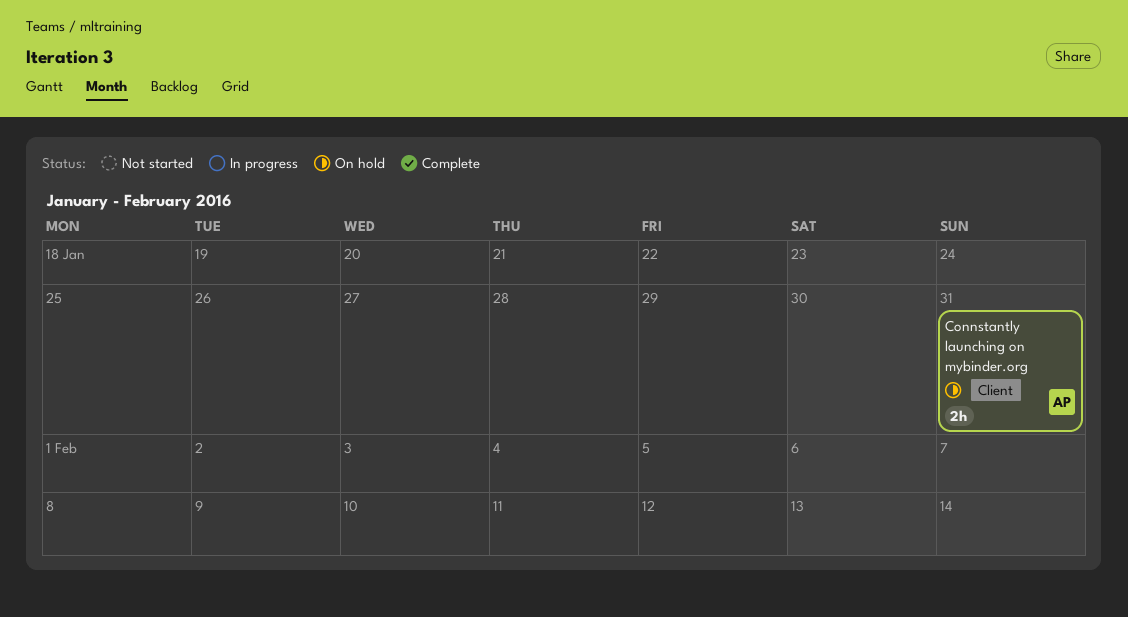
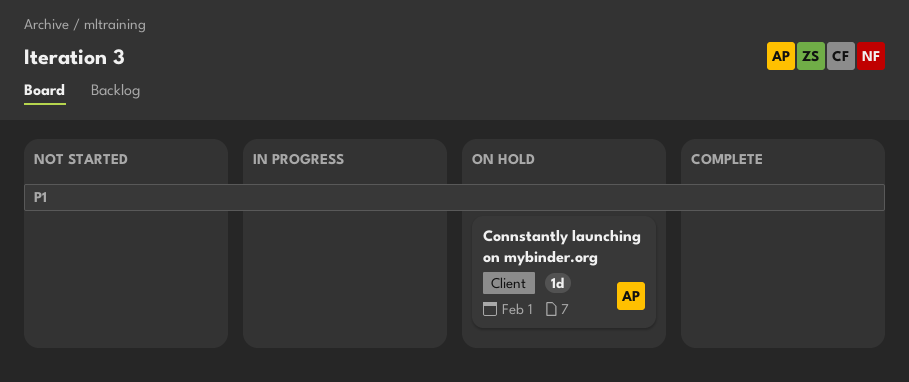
Connstantly launching on mybinder.org, estimate: 2h -> 1d
Connstantly launching on mybinder.org, due: Jan 31 -> Feb 1

